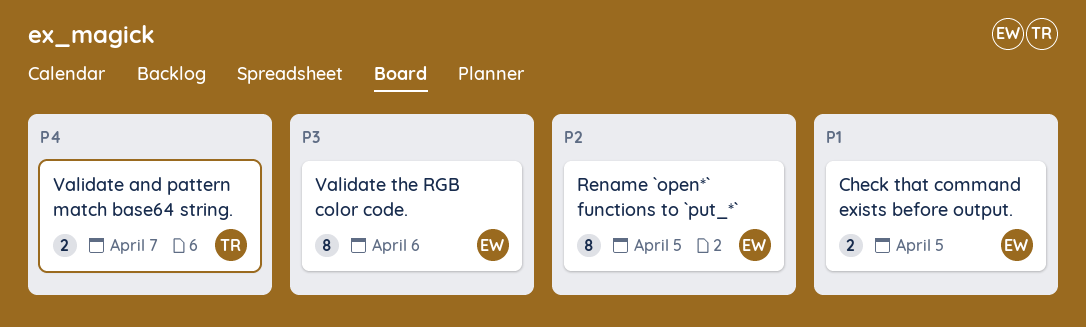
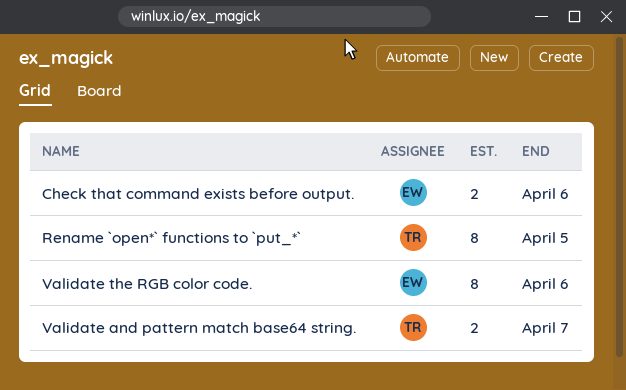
Check that command exists before output., due: Apr 5 -> Apr 6
Rename `open*` functions to `put_*`, owner: EW -> TR

